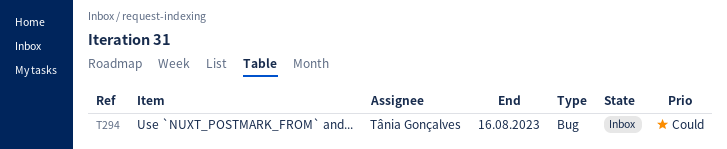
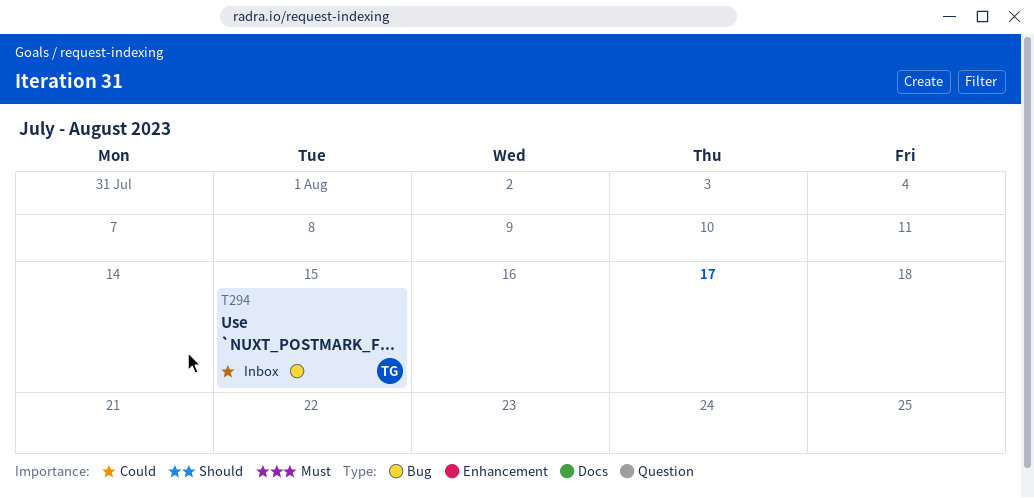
T294, due: Aug 16 -> Aug 15

